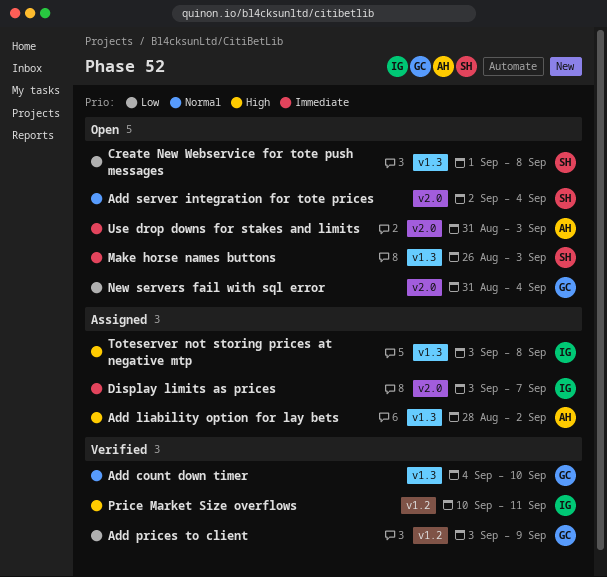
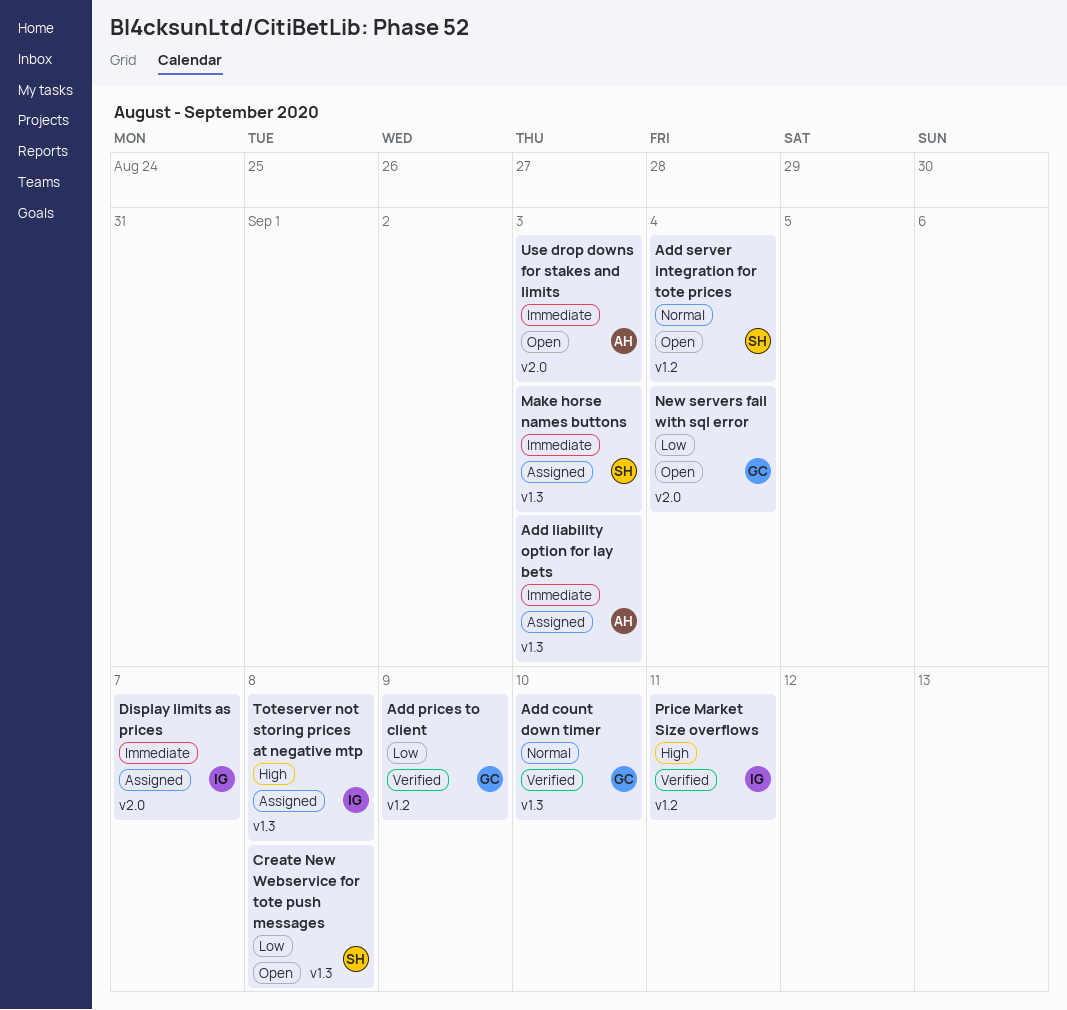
Add liability option for lay bets, priority: High -> Immediate
Add liability option for lay bets, due: Sep 2 -> Sep 3
Add server integration for tote prices, label: v2.0 -> v1.2
Make horse names buttons, status: Open -> Assigned

